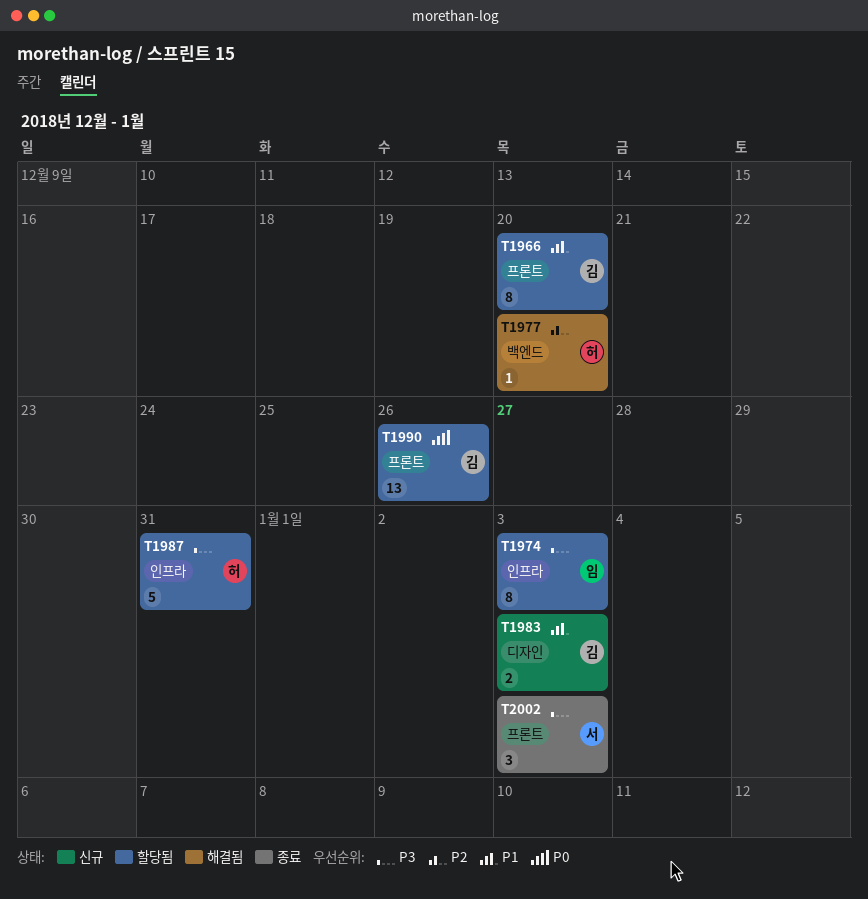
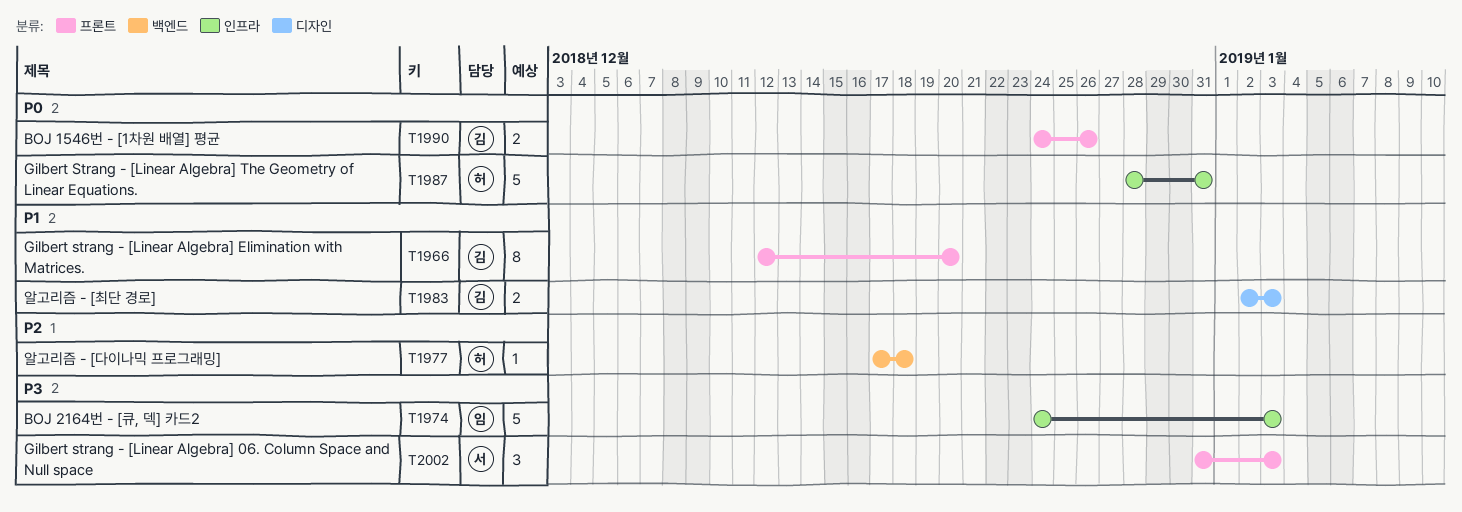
T1974, estimate: 8 -> 5
T1977, due: Dec 20 -> Dec 18
T1987, priority: P3 -> P0
T1990, estimate: 13 -> 2

